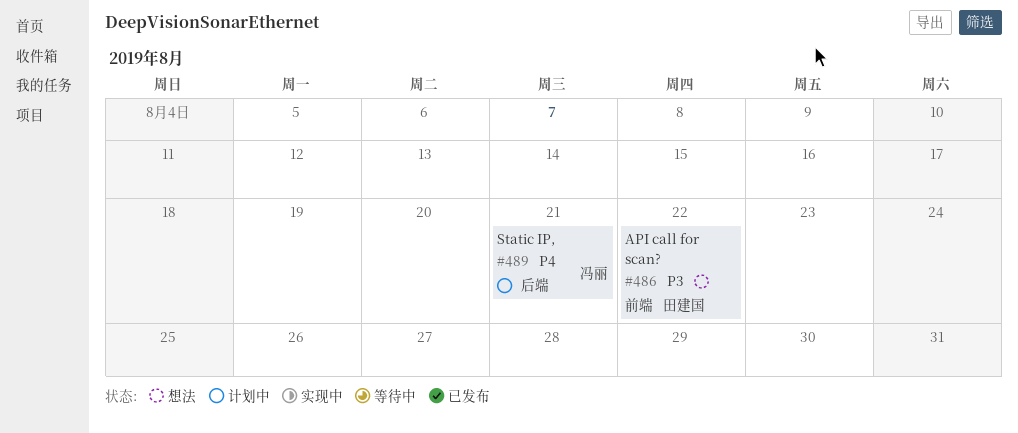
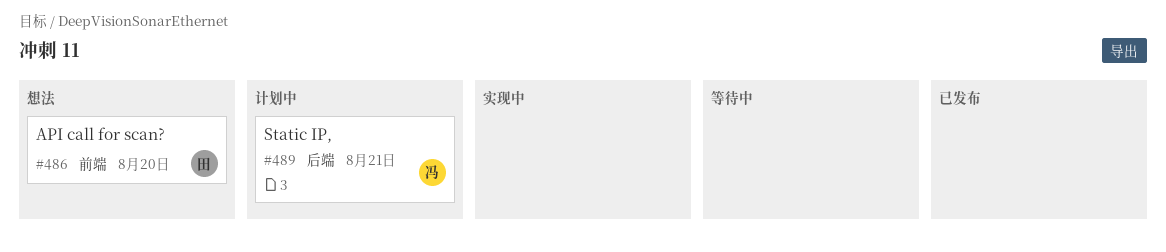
#486, due: Aug 22 -> Aug 20

